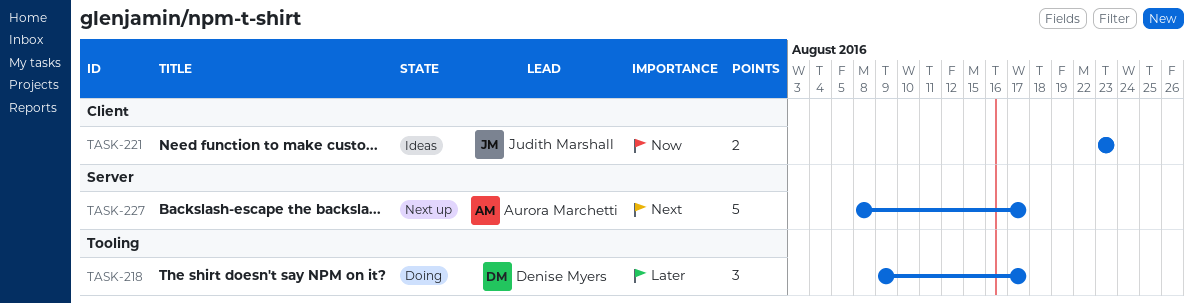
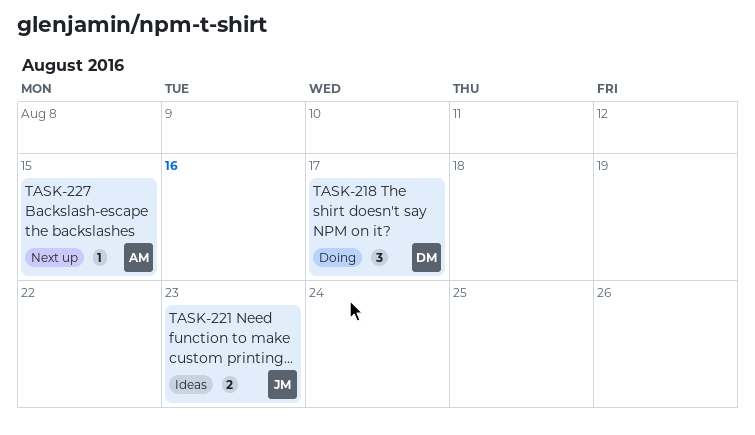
TASK-227, estimate: 5 -> 1
TASK-227, due: Aug 17 -> Aug 15

